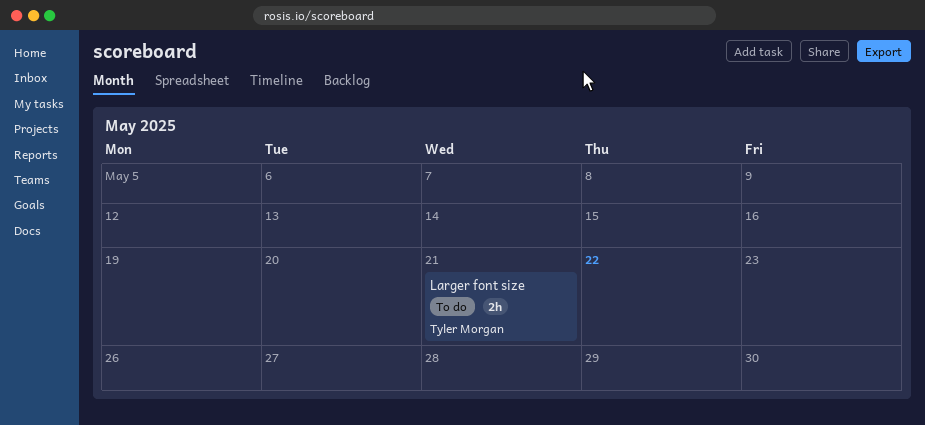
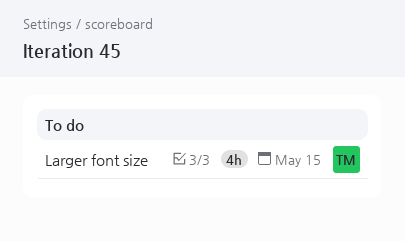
Larger font size, estimate: 2h -> 4h
Larger font size, due: May 21 -> May 15

